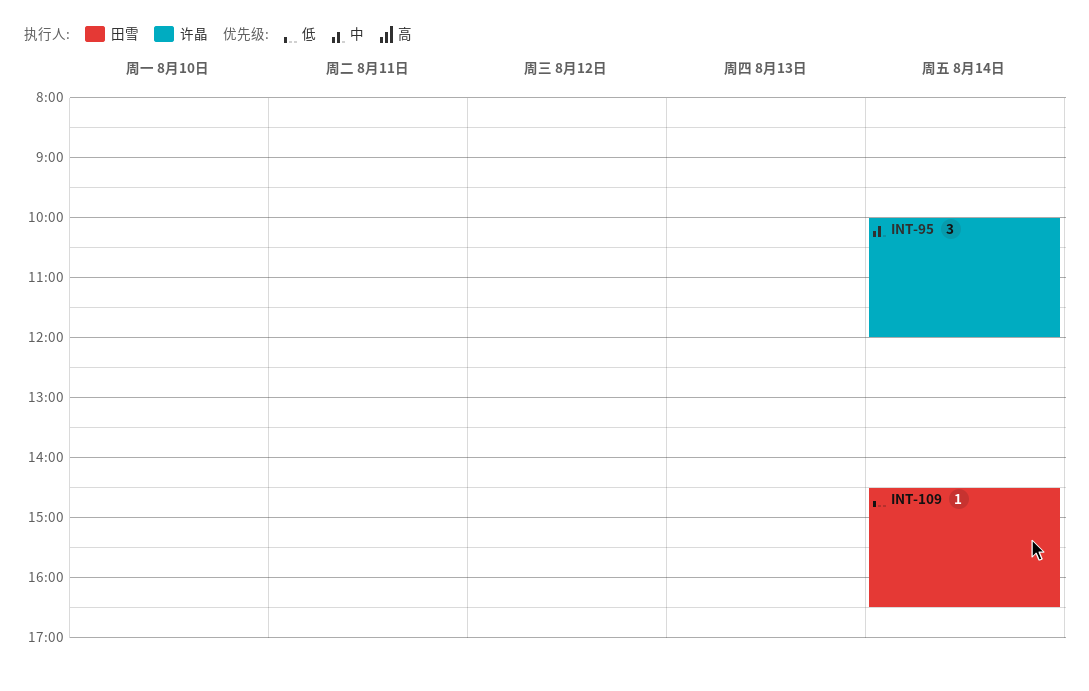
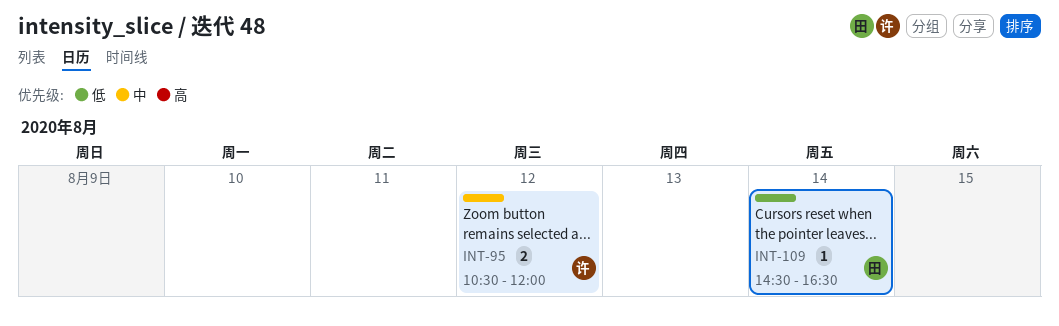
INT-95, estimate: 3 -> 2
INT-95, day: Aug 14 -> Aug 12
INT-95, begins: 10:00 -> 10:30

